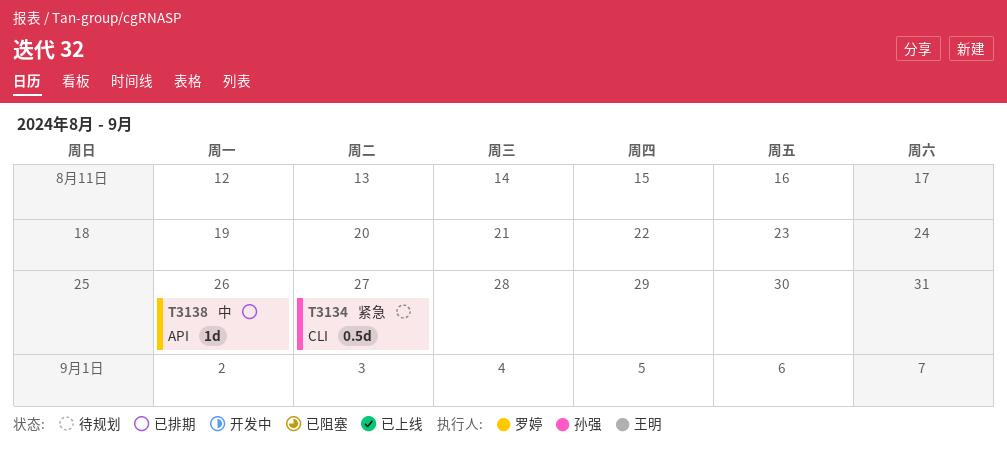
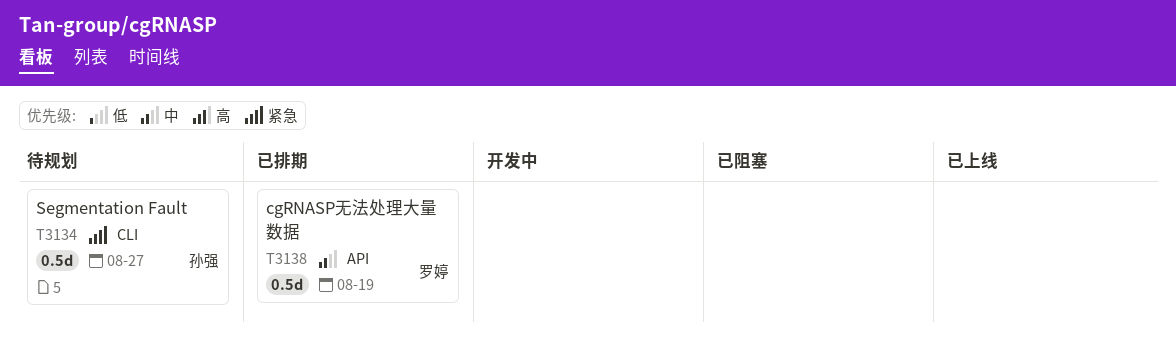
T3138, estimate: 1d -> 0.5d
T3138, due: Aug 26 -> Aug 19

